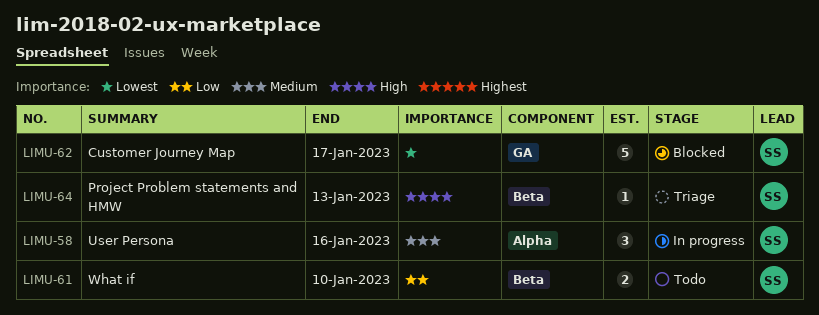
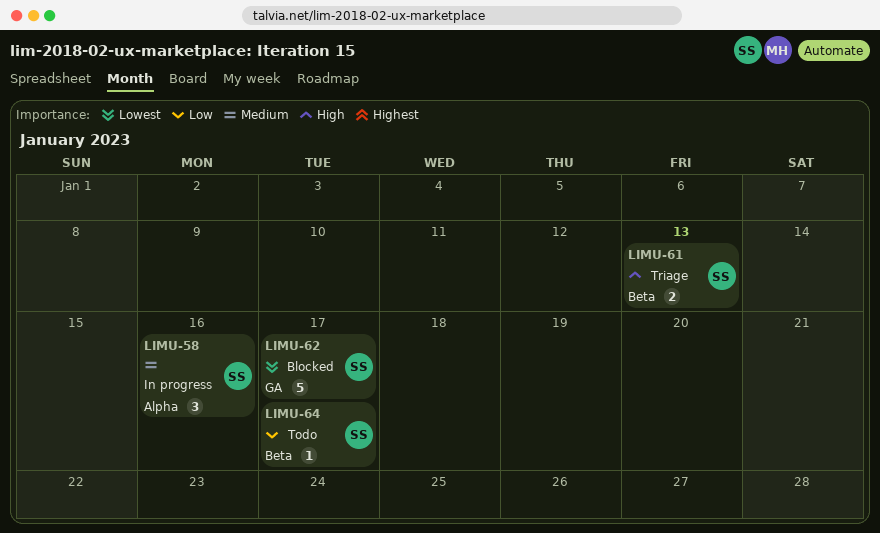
LIMU-61, status: Todo -> Triage
LIMU-61, priority: Low -> High
LIMU-61, due: Jan 10 -> Jan 13
LIMU-64, status: Triage -> Todo
LIMU-64, priority: High -> Low
LIMU-64, due: Jan 13 -> Jan 17

